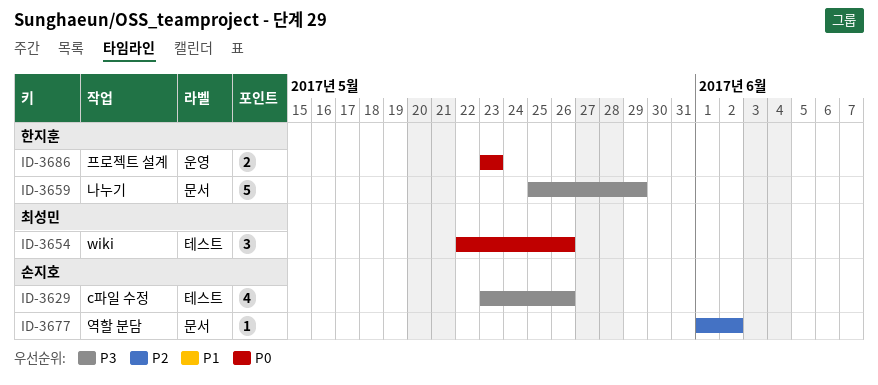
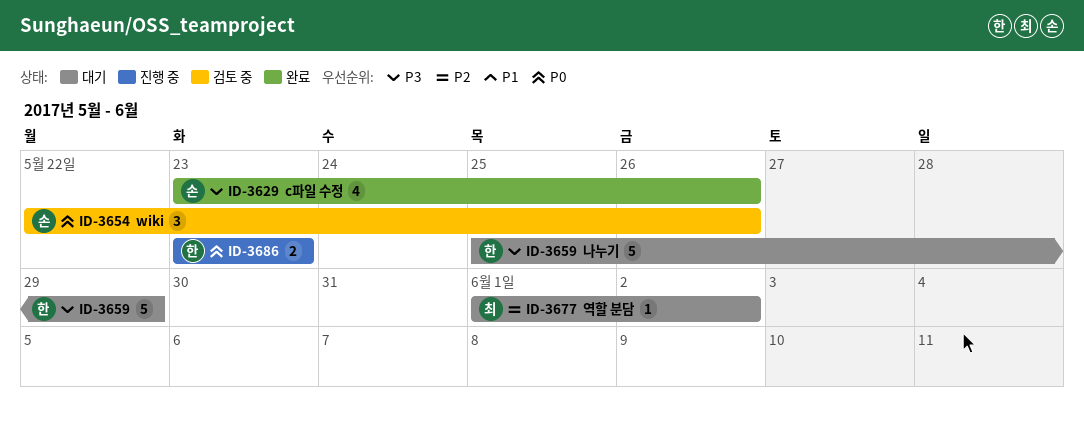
ID-3654, owner: 최성민 -> 손지호
ID-3677, owner: 손지호 -> 최성민

